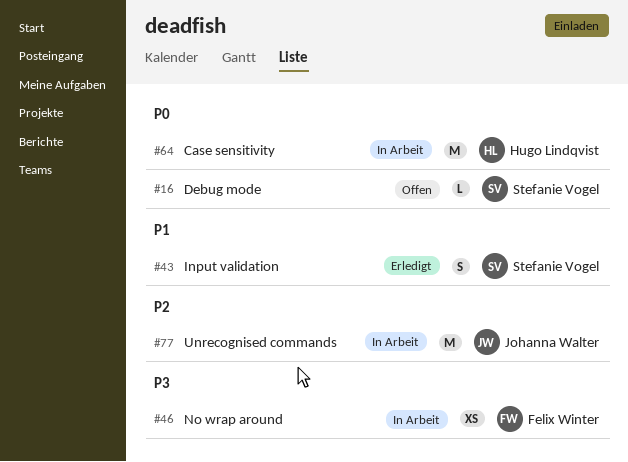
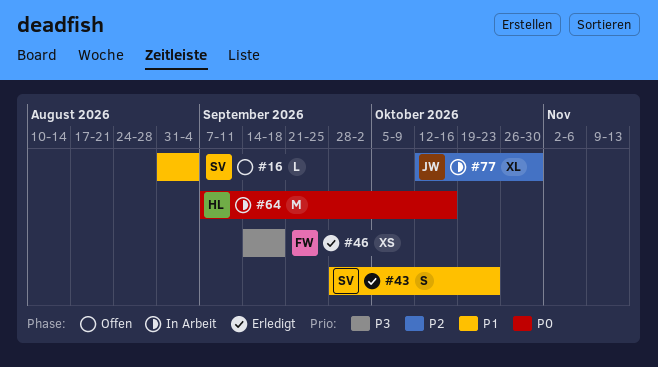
#16, priority: P0 -> P1
#46, status: In Arbeit -> Erledigt
#77, estimate: M -> XL

